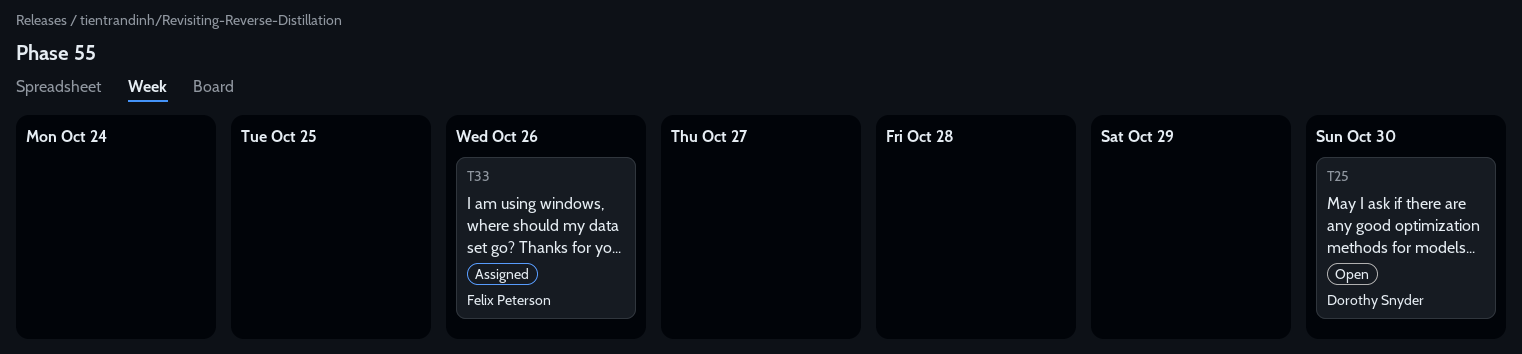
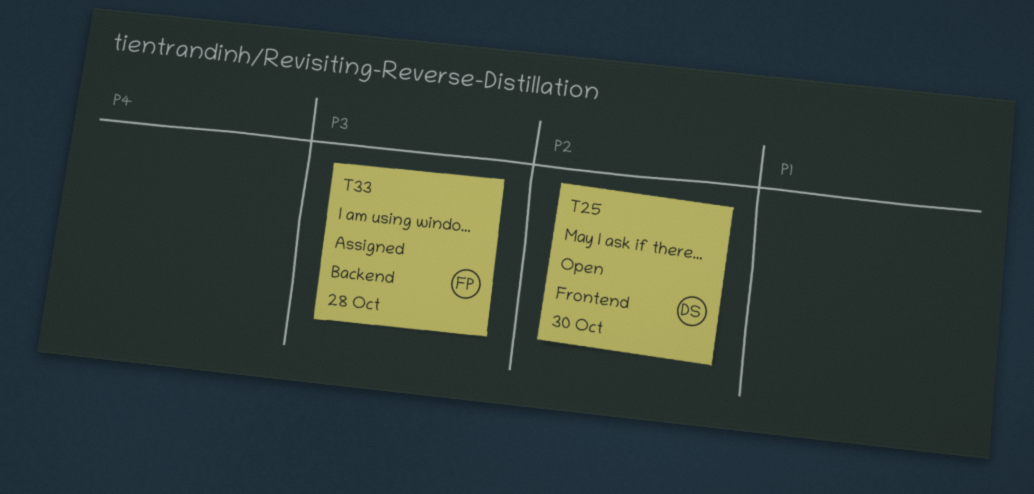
T33, due: Oct 26 -> Oct 28

